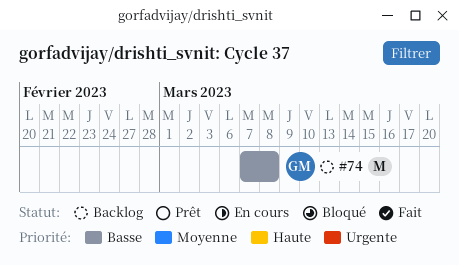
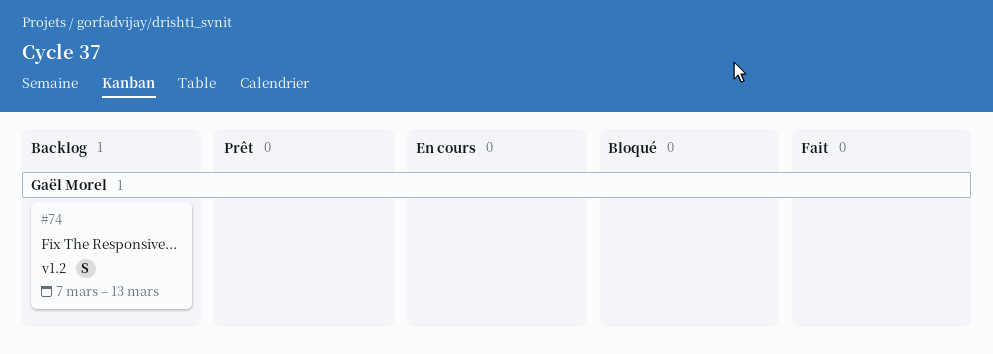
#74, estimate: M -> S
#74, due: Mar 8 -> Mar 13

